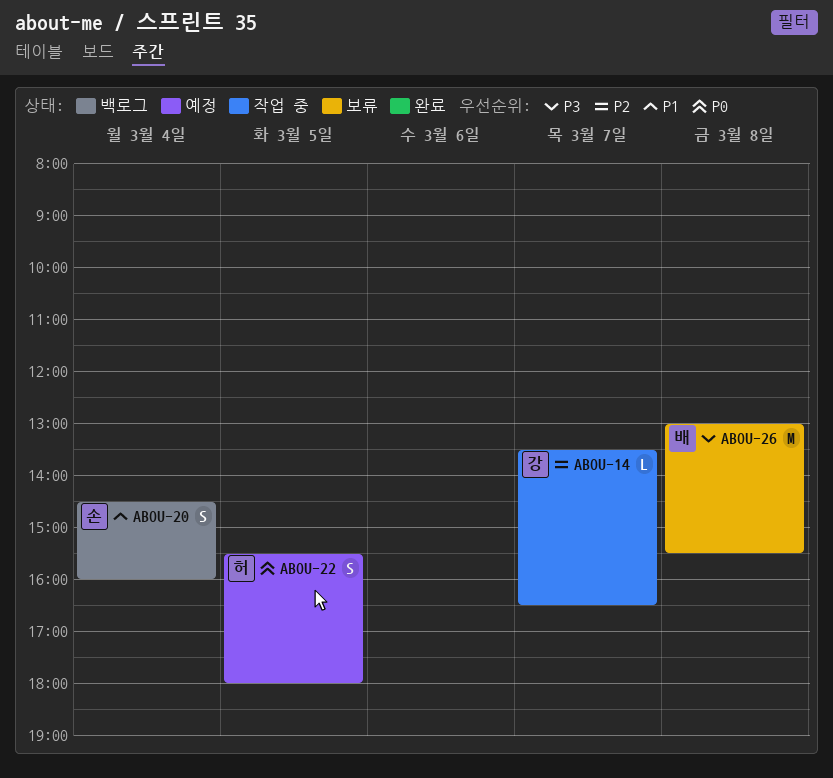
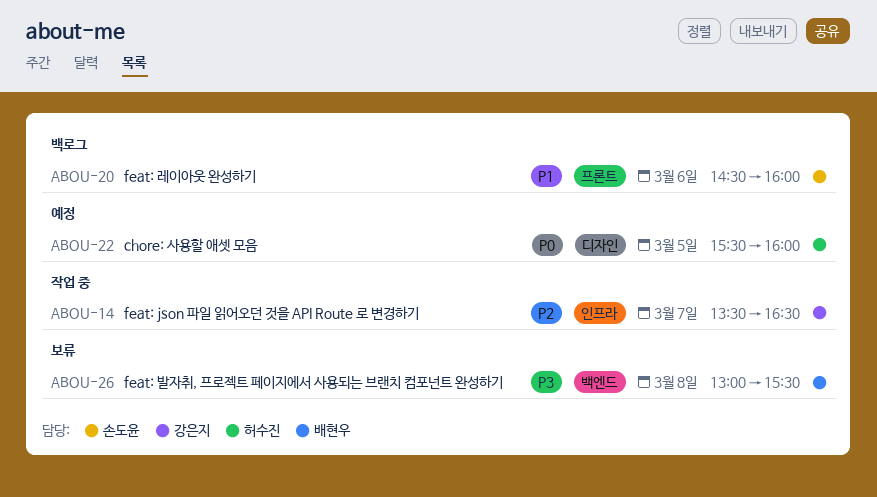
ABOU-20, day: Mar 4 -> Mar 6
ABOU-22, ends: 18:00 -> 16:00

